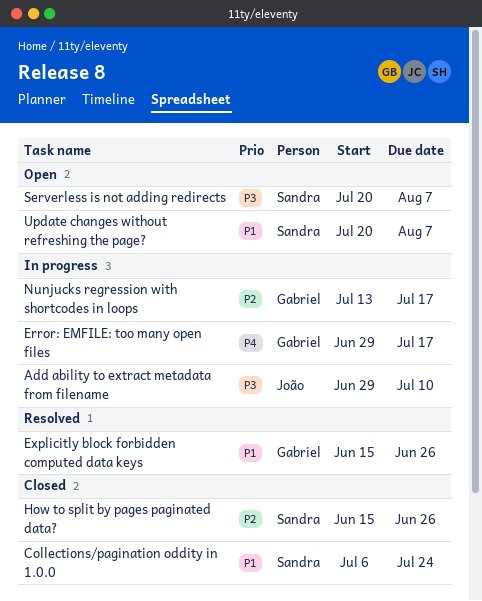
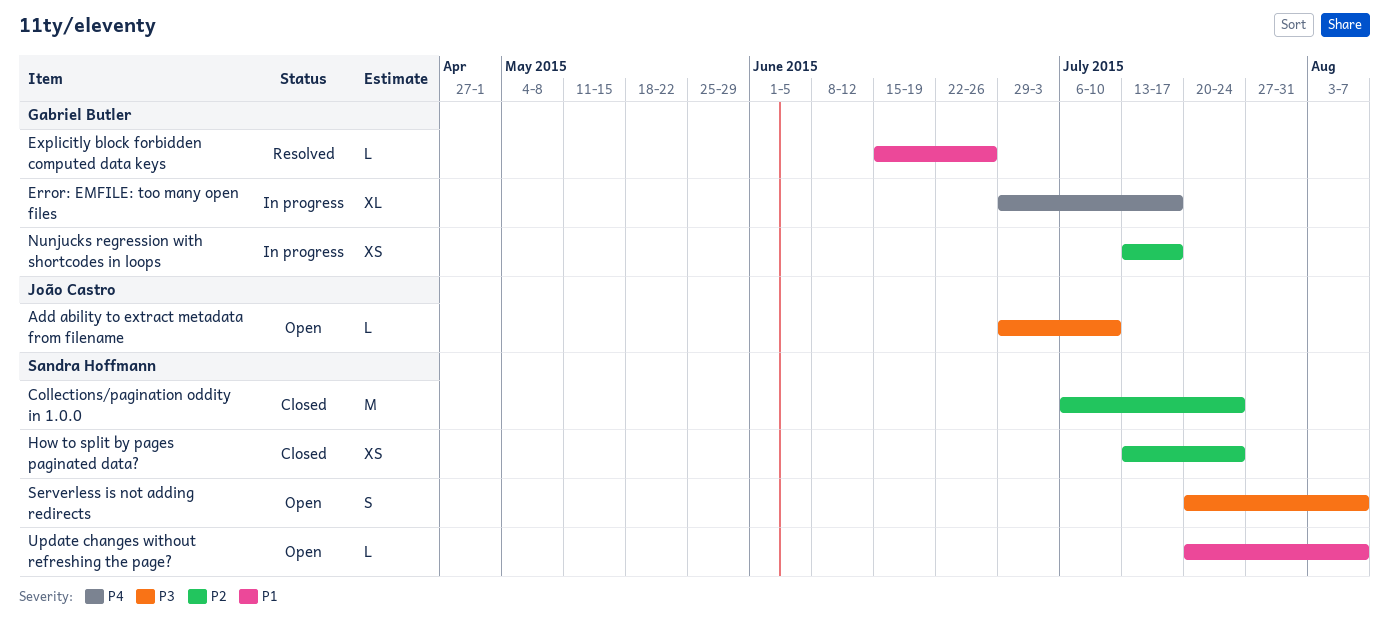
Add ability to extract metadata from filename, status: In progress -> Open
Collections/pagination oddity in 1.0.0, priority: P1 -> P2
How to split by pages paginated data?, start: Jun 15 -> Jul 13
How to split by pages paginated data?, due: Jun 26 -> Jul 24

